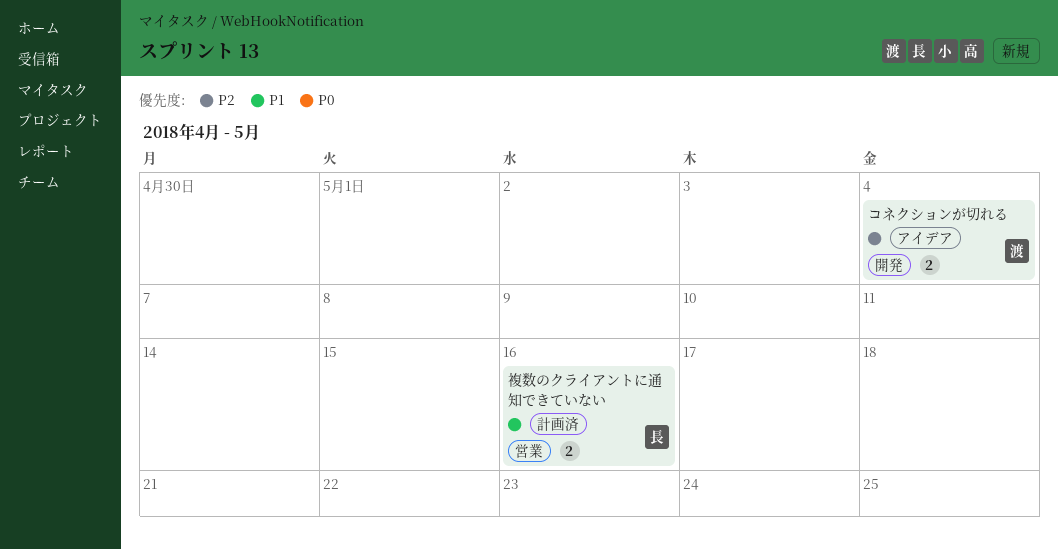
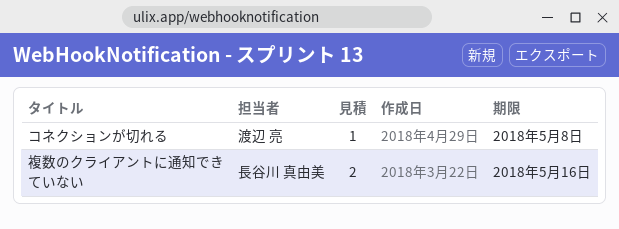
コネクションが切れる, estimate: 2 -> 1
コネクションが切れる, due: May 4 -> May 8

